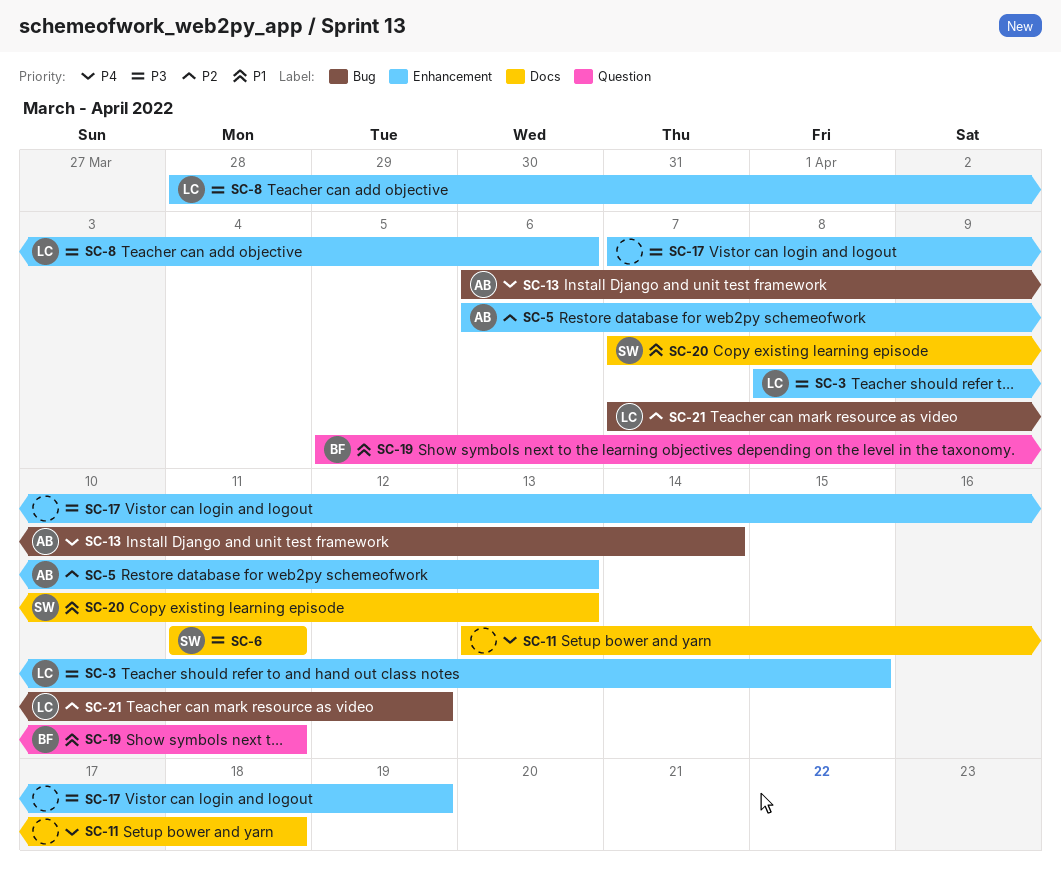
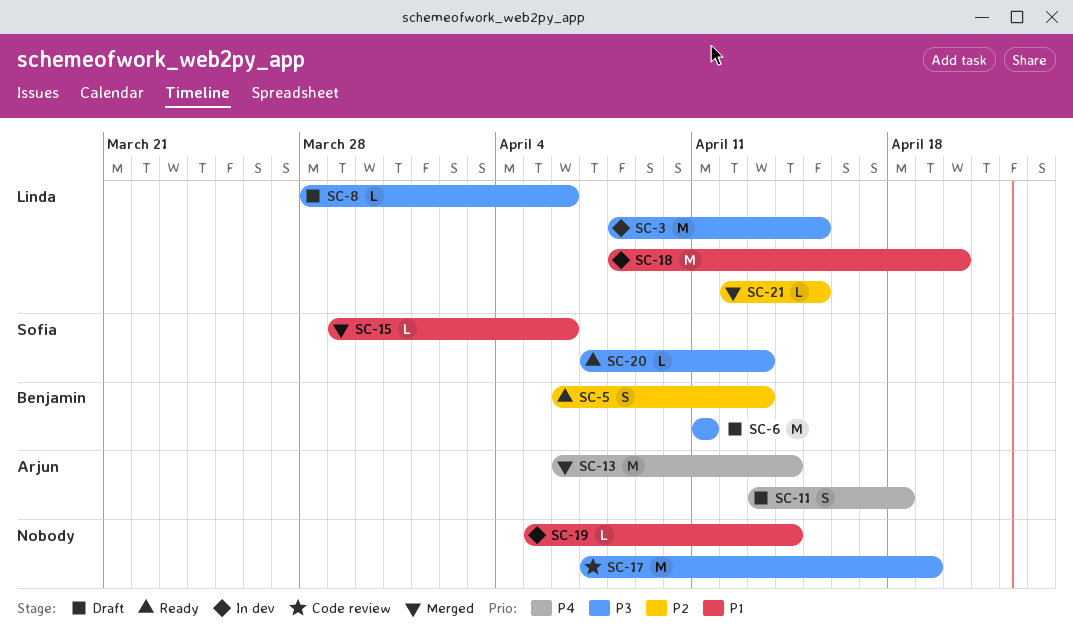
SC-5, owner: Arjun -> Benjamin
SC-6, owner: Sofia -> Benjamin
SC-11, owner: none -> Arjun
SC-15: none -> present
SC-18: none -> present
SC-19, owner: Benjamin -> none
SC-19, due: Apr 11 -> Apr 14
SC-20, priority: P1 -> P3
SC-21, start: Apr 7 -> Apr 12
SC-21, due: Apr 12 -> Apr 15

